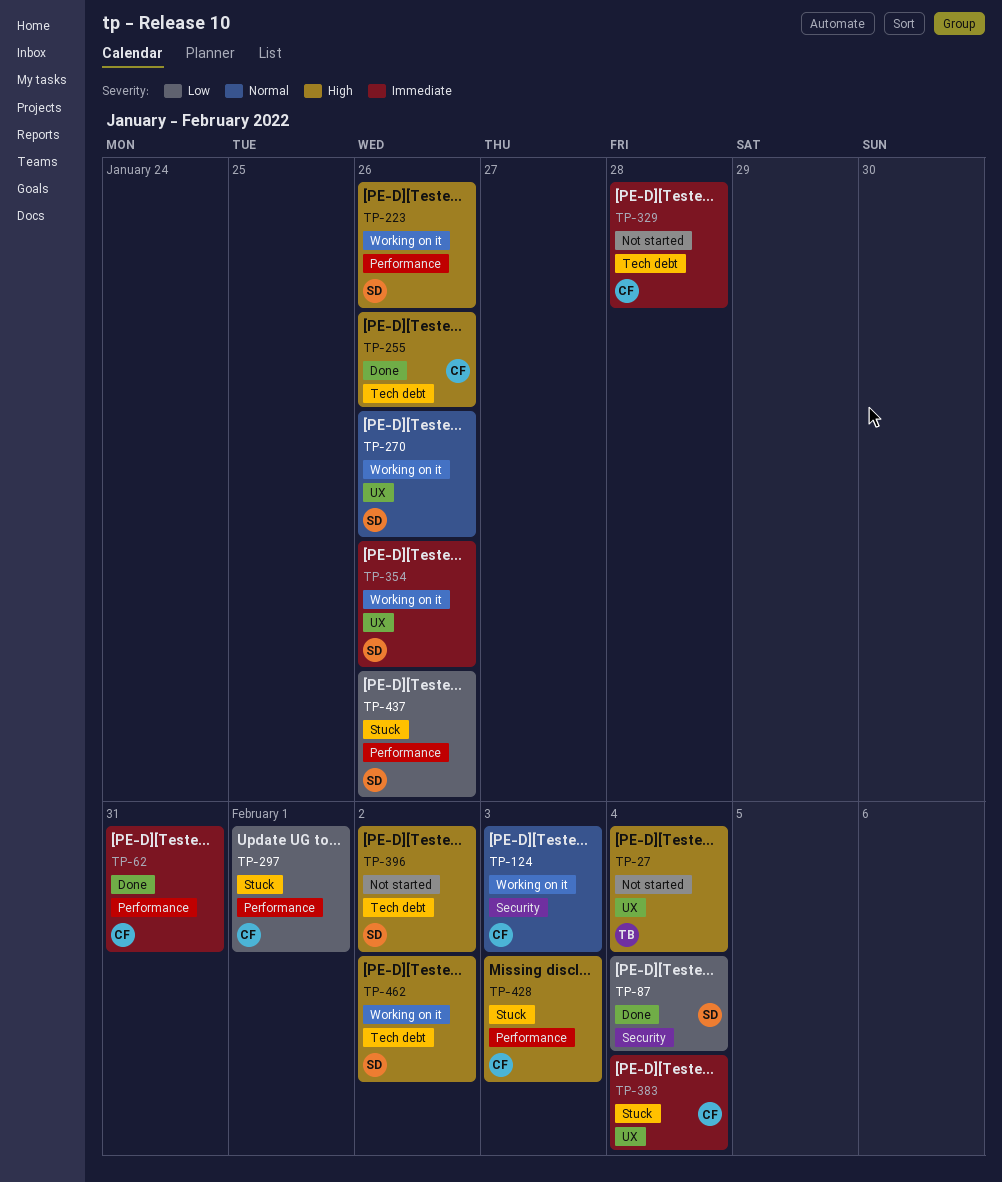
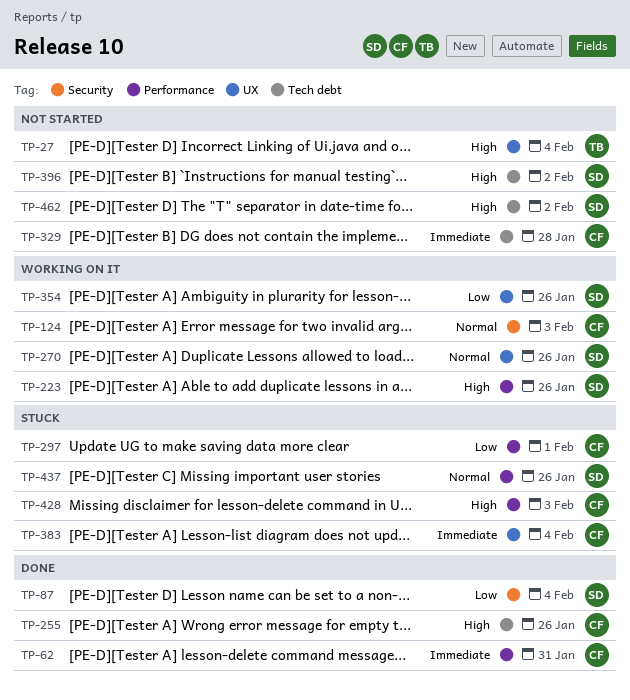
TP-354, priority: Immediate -> Low
TP-437, priority: Low -> Normal
TP-462, status: Working on it -> Not started

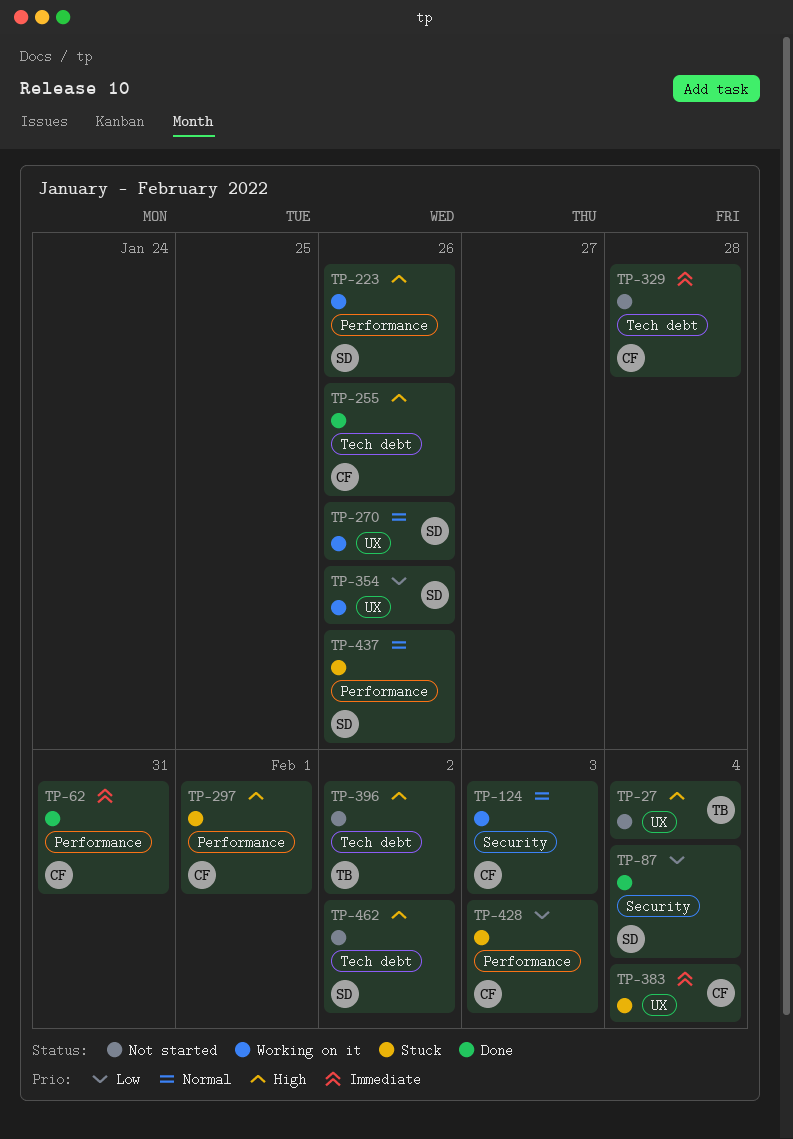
TP-297, priority: Low -> High
TP-396, owner: SD -> TB
TP-428, priority: High -> Low

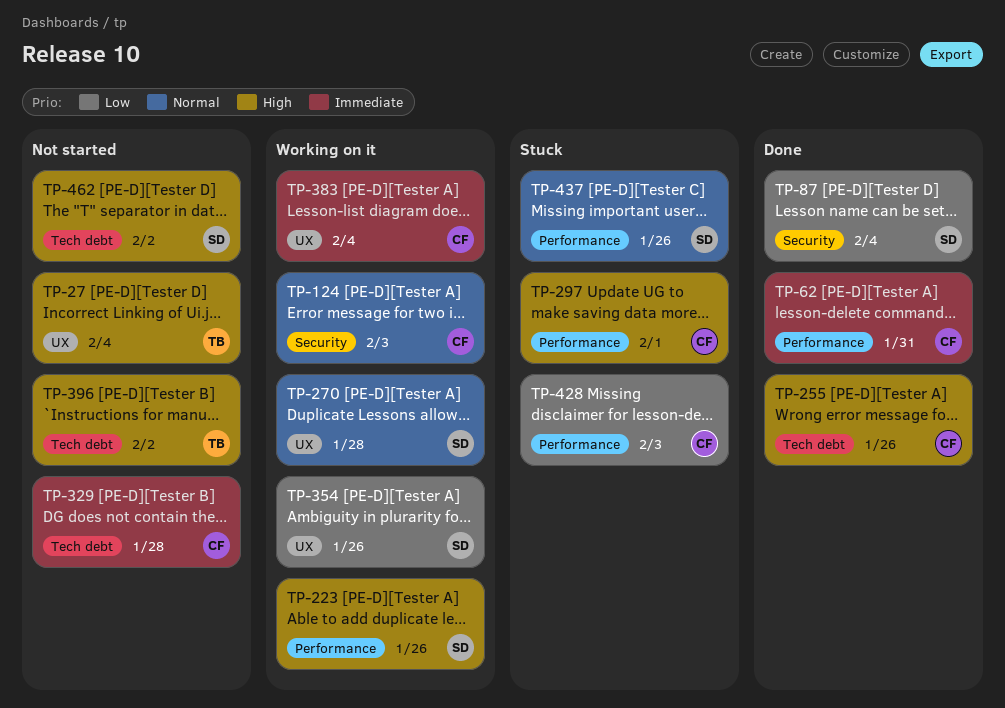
TP-270, due: Jan 26 -> Jan 28
TP-383, status: Stuck -> Working on it

